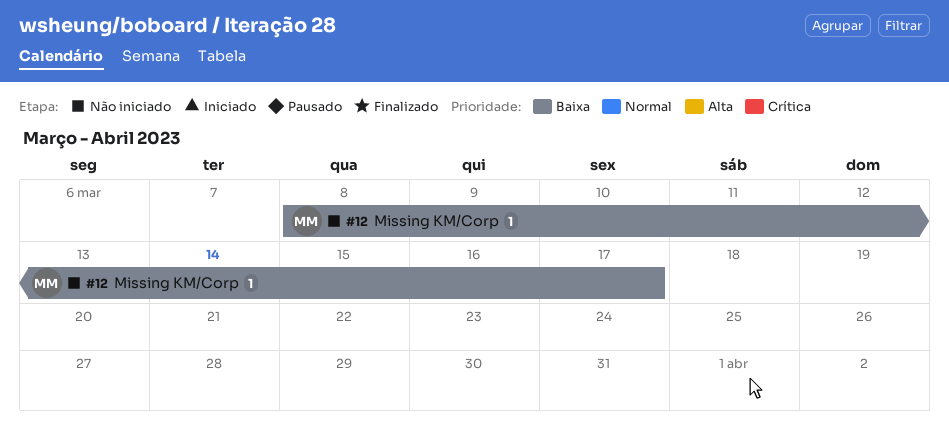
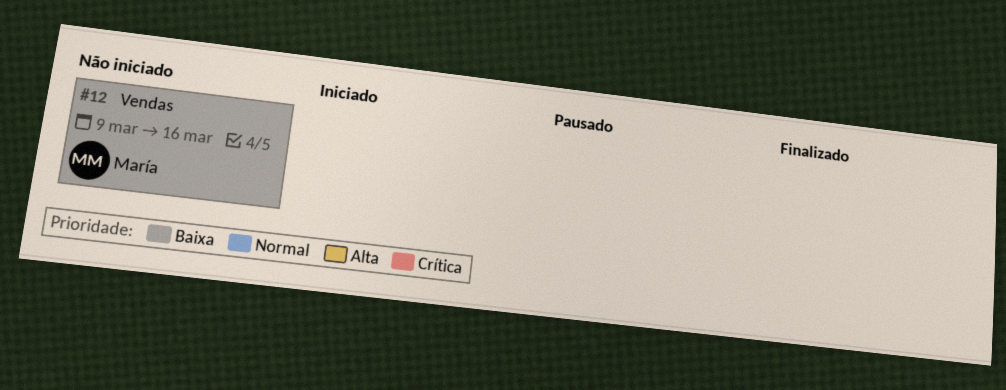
#12, start: Mar 8 -> Mar 9
#12, due: Mar 17 -> Mar 16

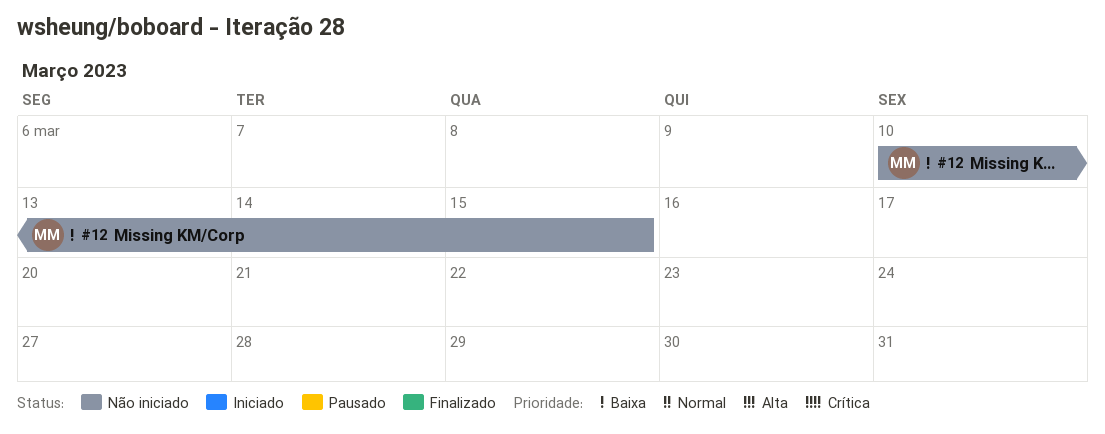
#12, start: Mar 9 -> Mar 10
#12, due: Mar 16 -> Mar 15

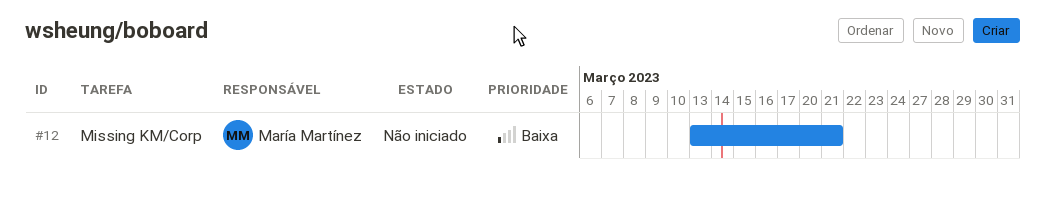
#12, start: Mar 10 -> Mar 13
#12, due: Mar 15 -> Mar 21

